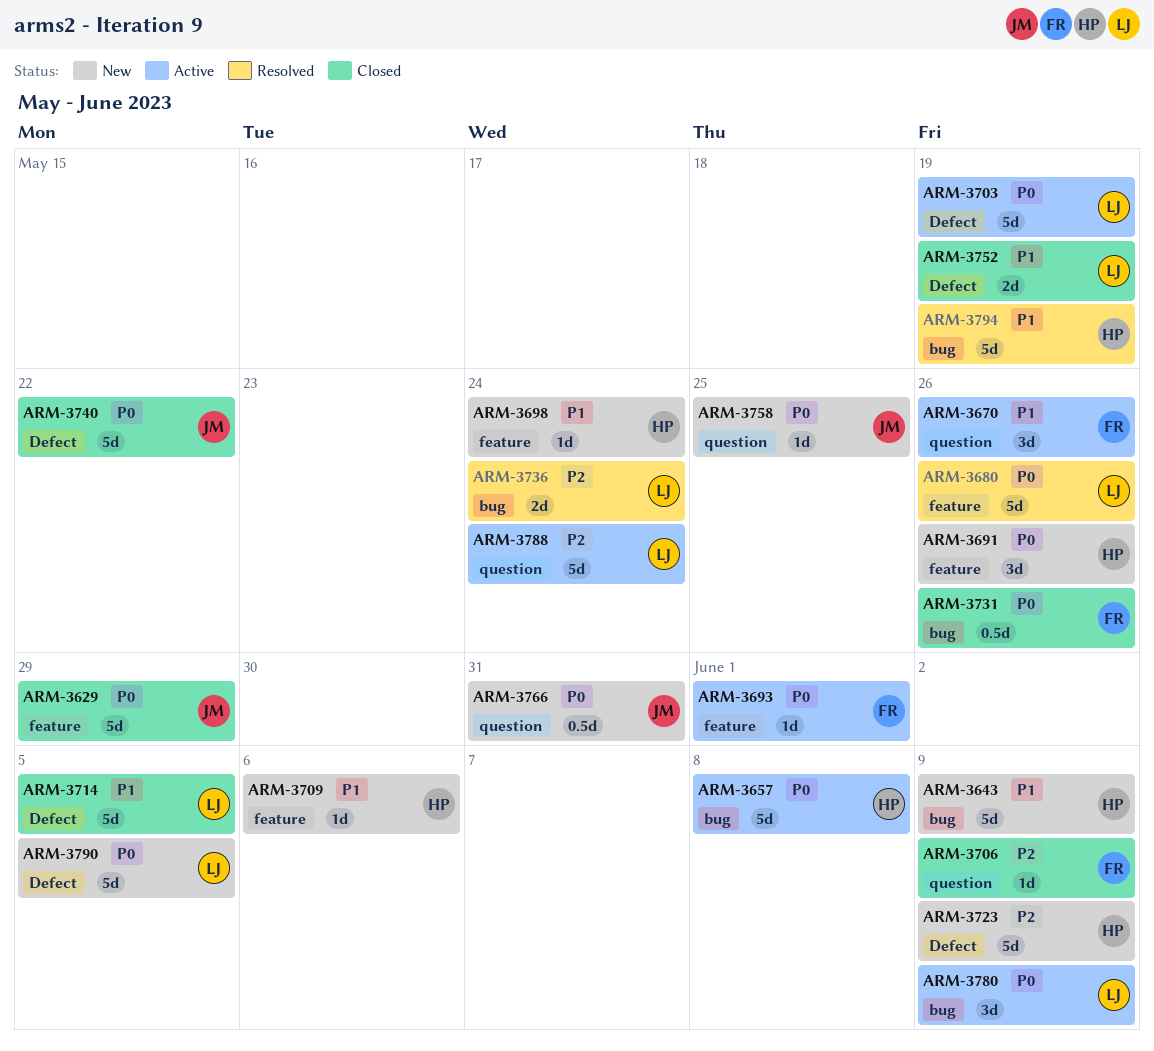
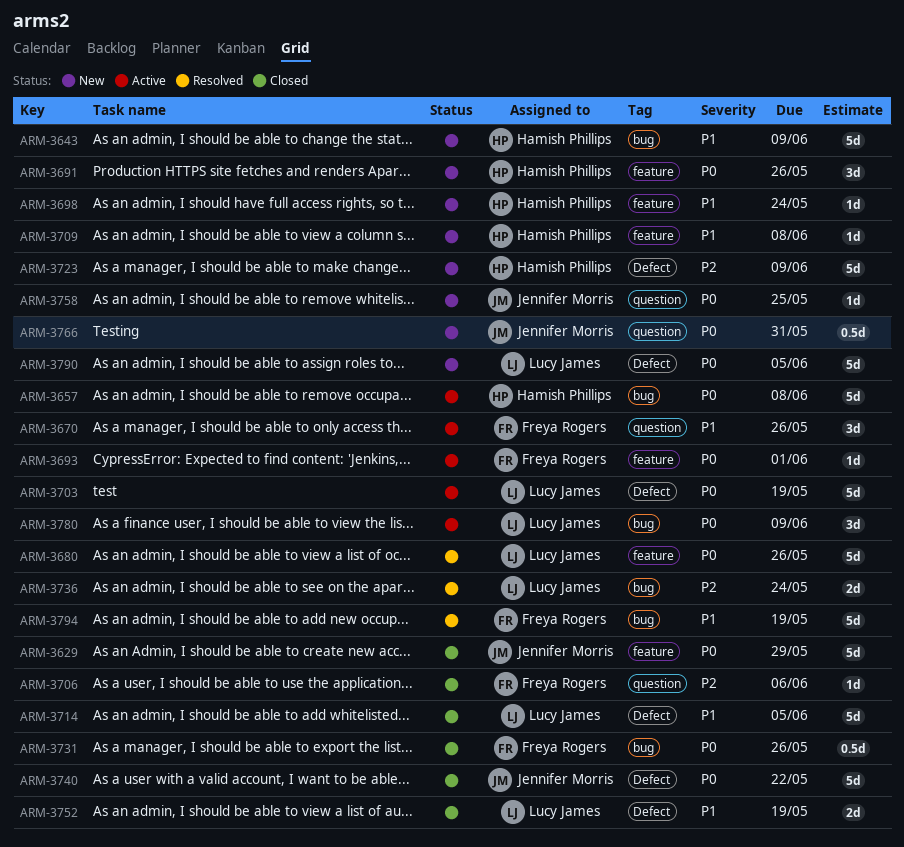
ARM-3706, due: Jun 9 -> Jun 6
ARM-3709, due: Jun 6 -> Jun 8
ARM-3788: present -> none
ARM-3794, owner: Hamish Phillips -> Freya Rogers

